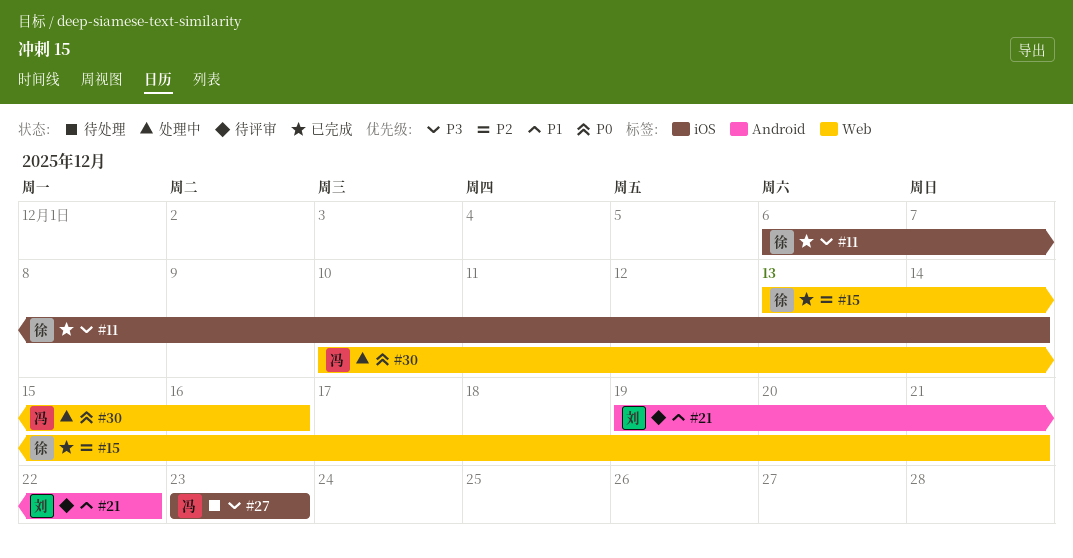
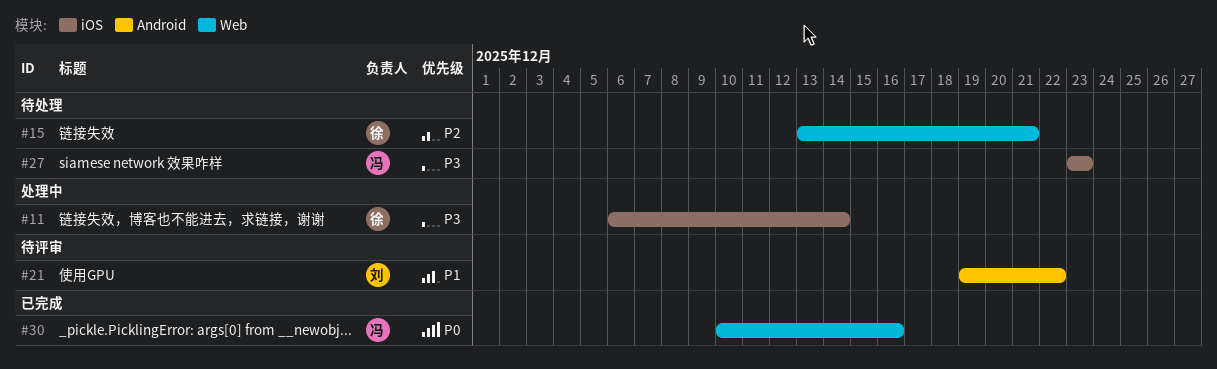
#11, status: 已完成 -> 处理中
#15, status: 已完成 -> 待处理
#30, status: 处理中 -> 已完成

